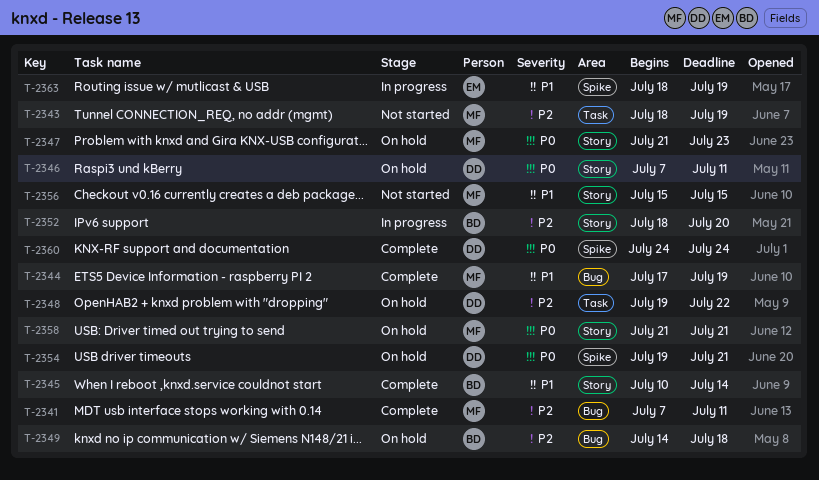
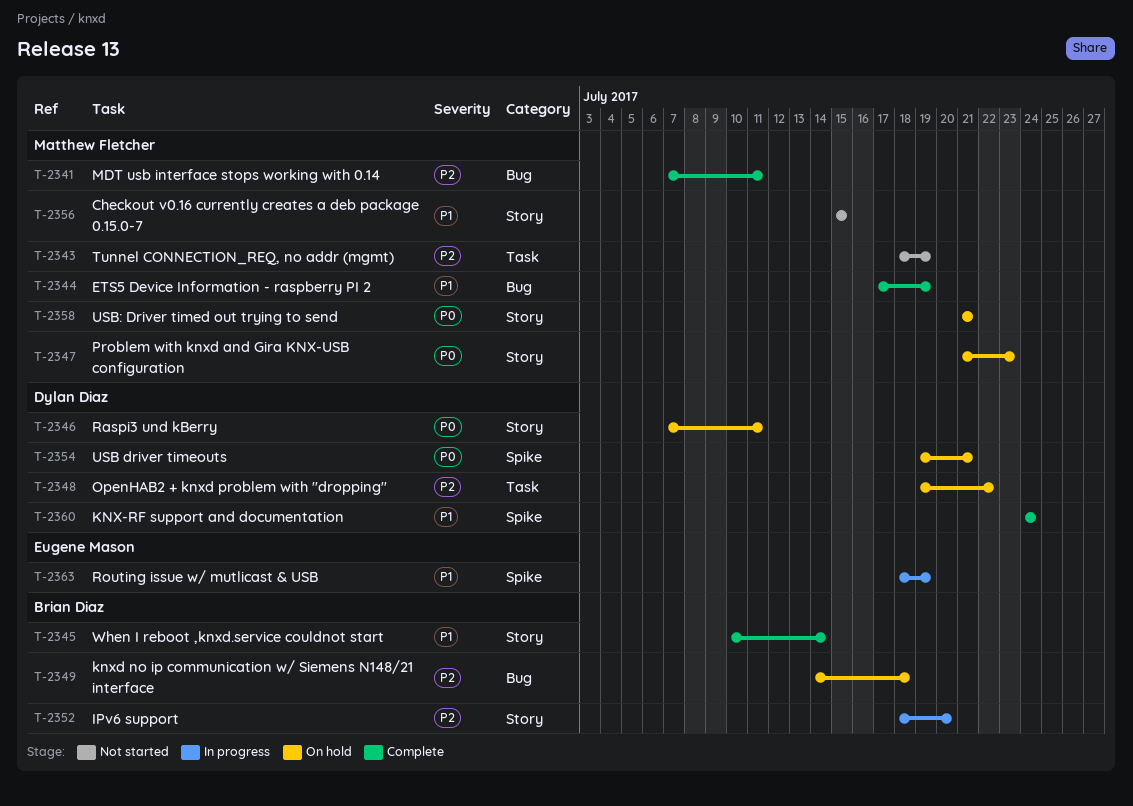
T-2360, priority: P0 -> P1

